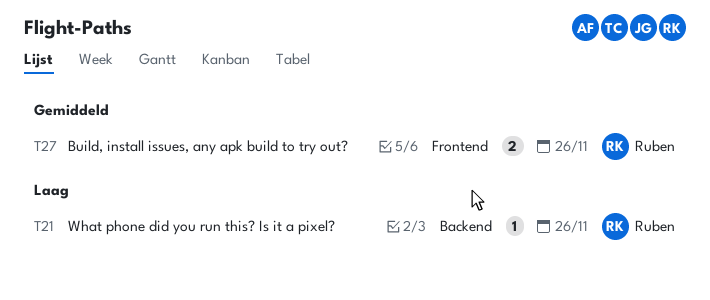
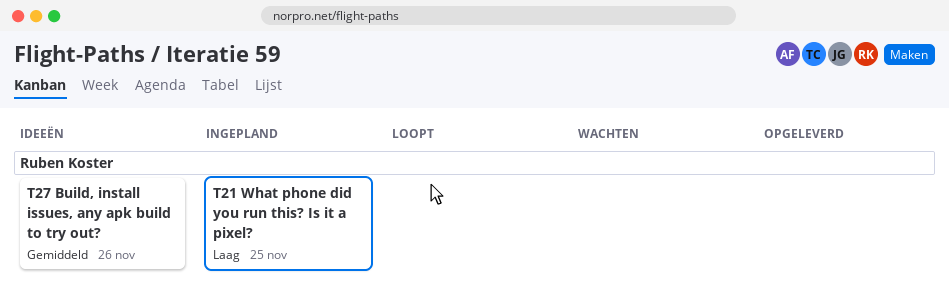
T21, due: Nov 26 -> Nov 25

